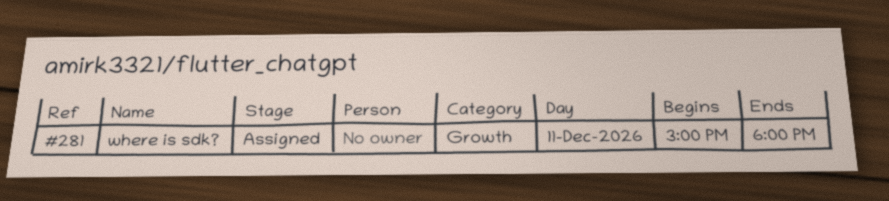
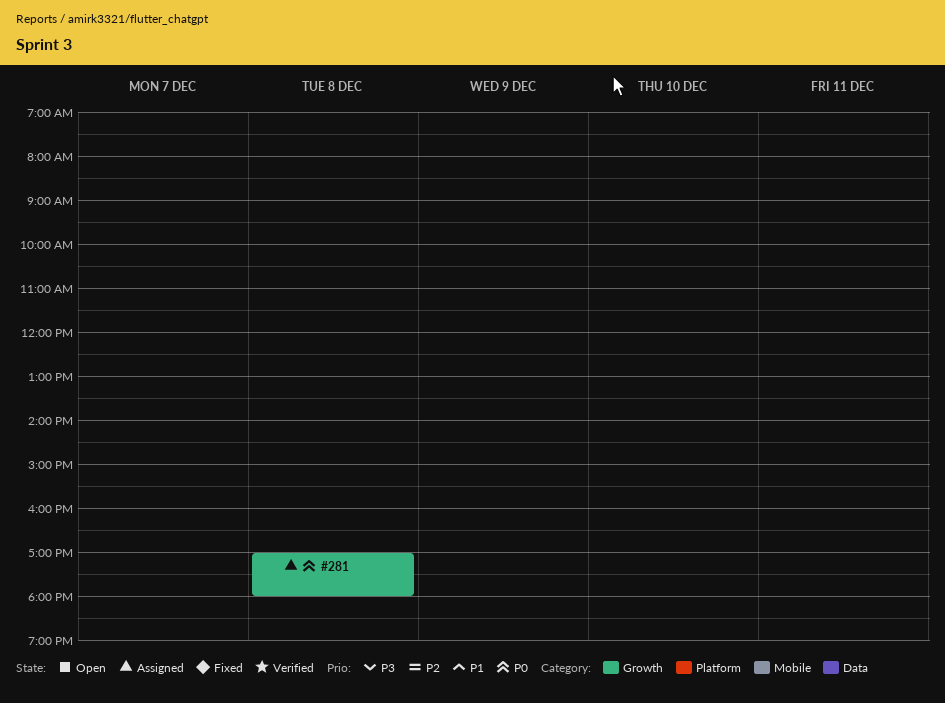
#281, day: Dec 11 -> Dec 8
#281, begins: 15:00 -> 17:00

